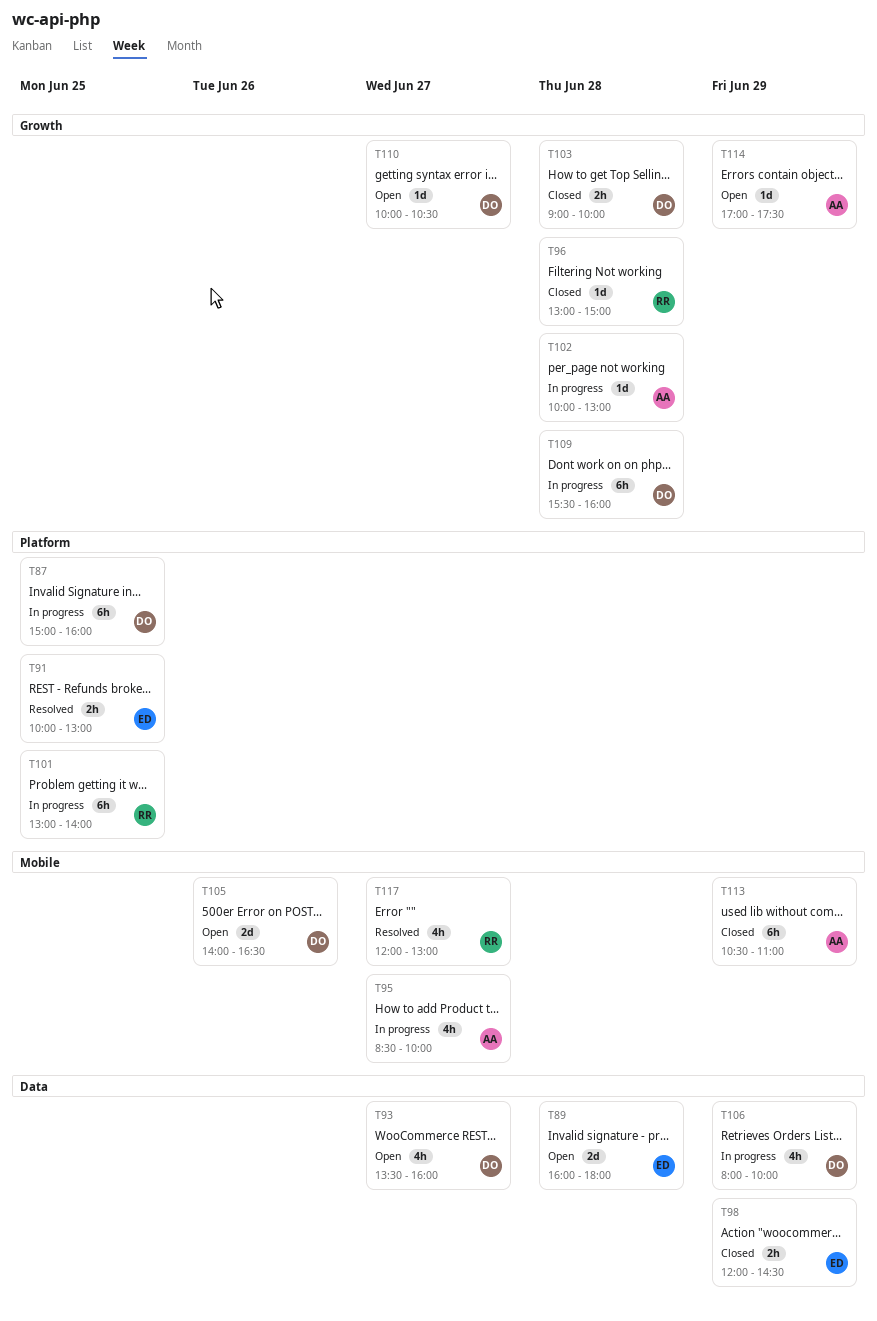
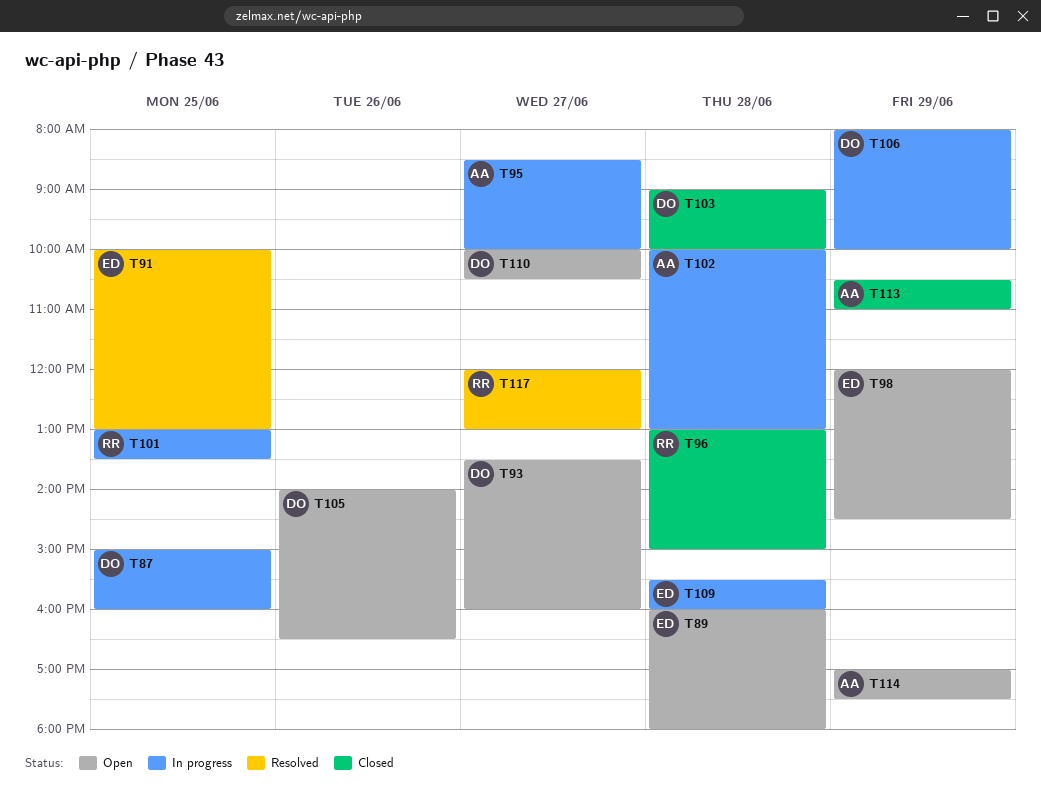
T98, status: Closed -> Open
T101, ends: 14:00 -> 13:30
T109, owner: DO -> ED

